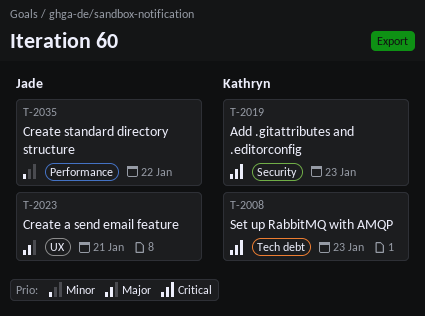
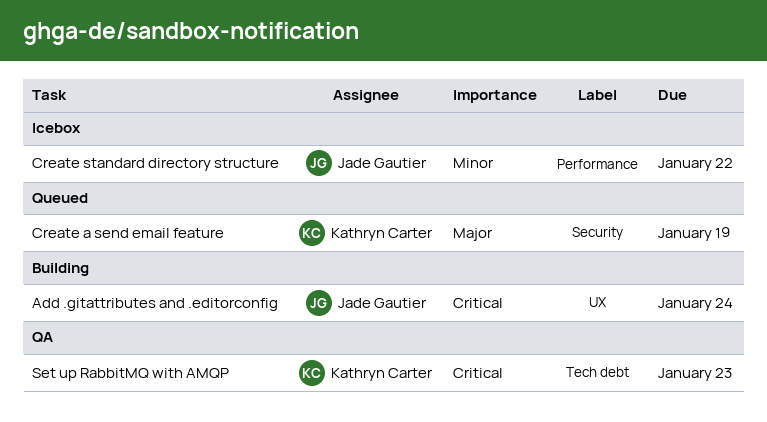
Add .gitattributes and .editorconfig, owner: Kathryn Carter -> Jade Gautier
Add .gitattributes and .editorconfig, label: Security -> UX
Add .gitattributes and .editorconfig, due: Jan 23 -> Jan 24
Create a send email feature, owner: Jade Gautier -> Kathryn Carter
Create a send email feature, label: UX -> Security
Create a send email feature, due: Jan 21 -> Jan 19

